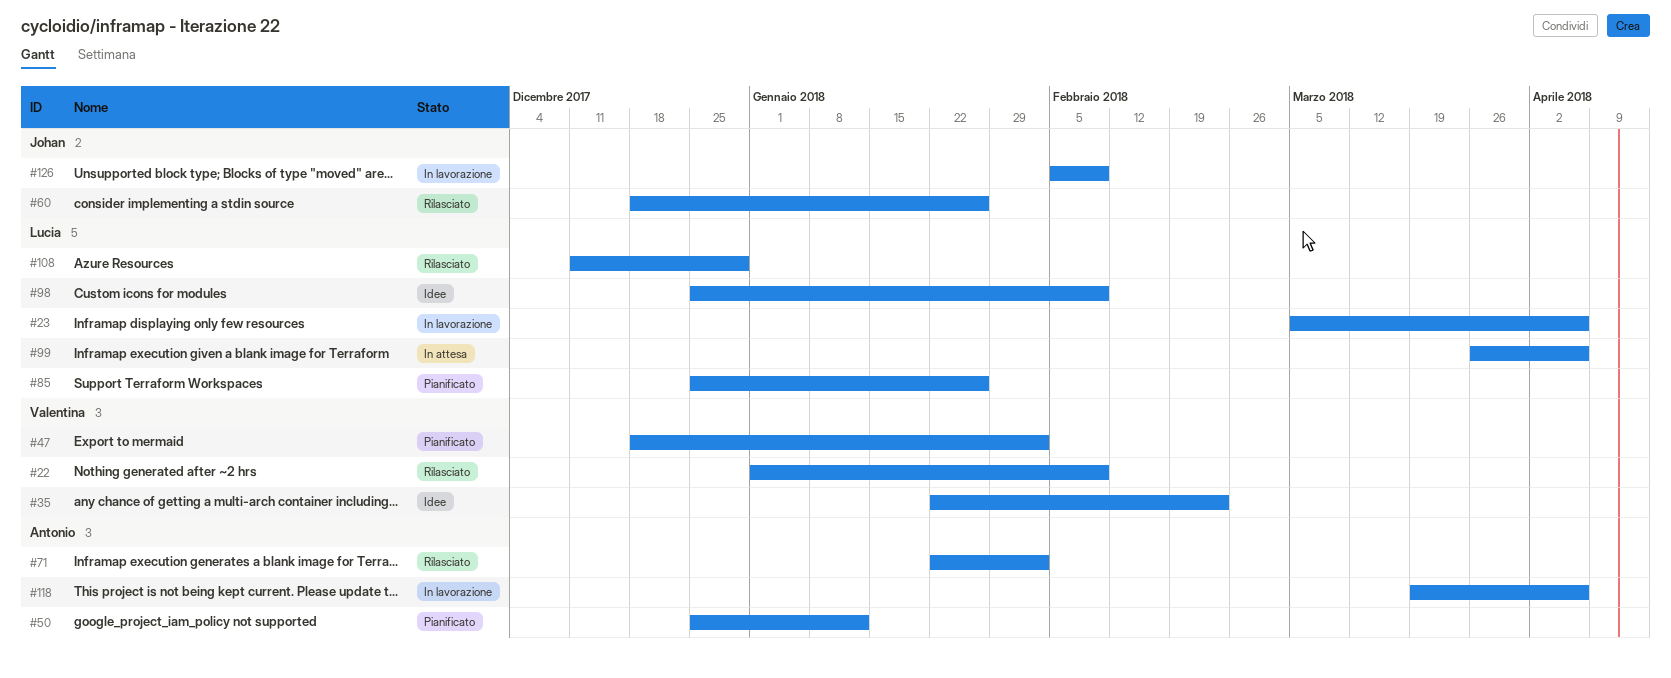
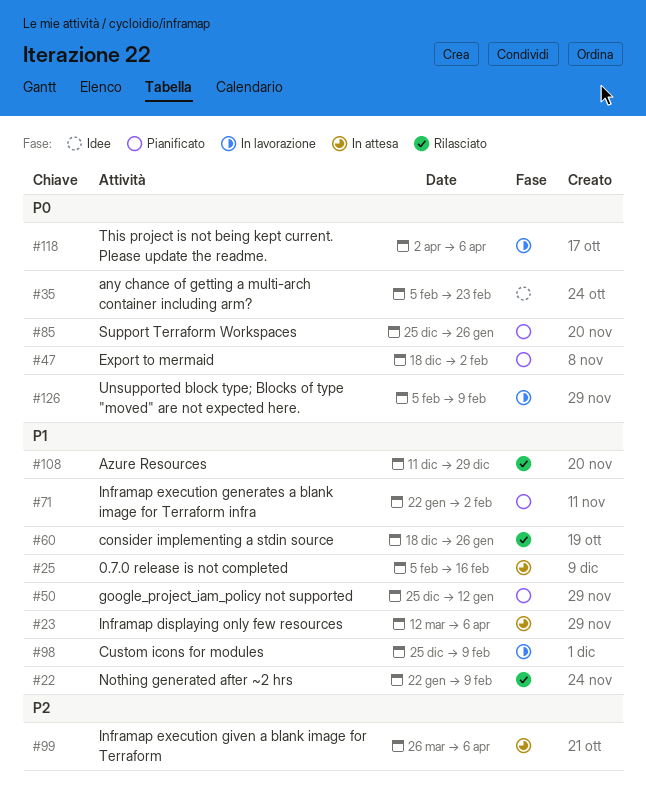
#22, start: Jan 1 -> Jan 22
#23, status: In lavorazione -> In attesa
#23, start: Mar 5 -> Mar 12
#25: none -> present
#35, start: Jan 22 -> Feb 5
#71, status: Rilasciato -> Pianificato
#98, status: Idee -> In lavorazione
#118, start: Mar 19 -> Apr 2

